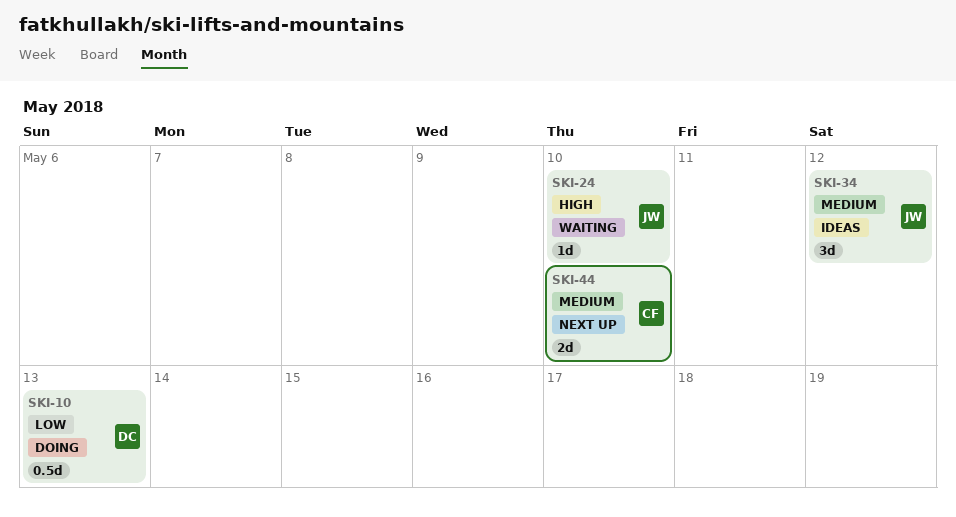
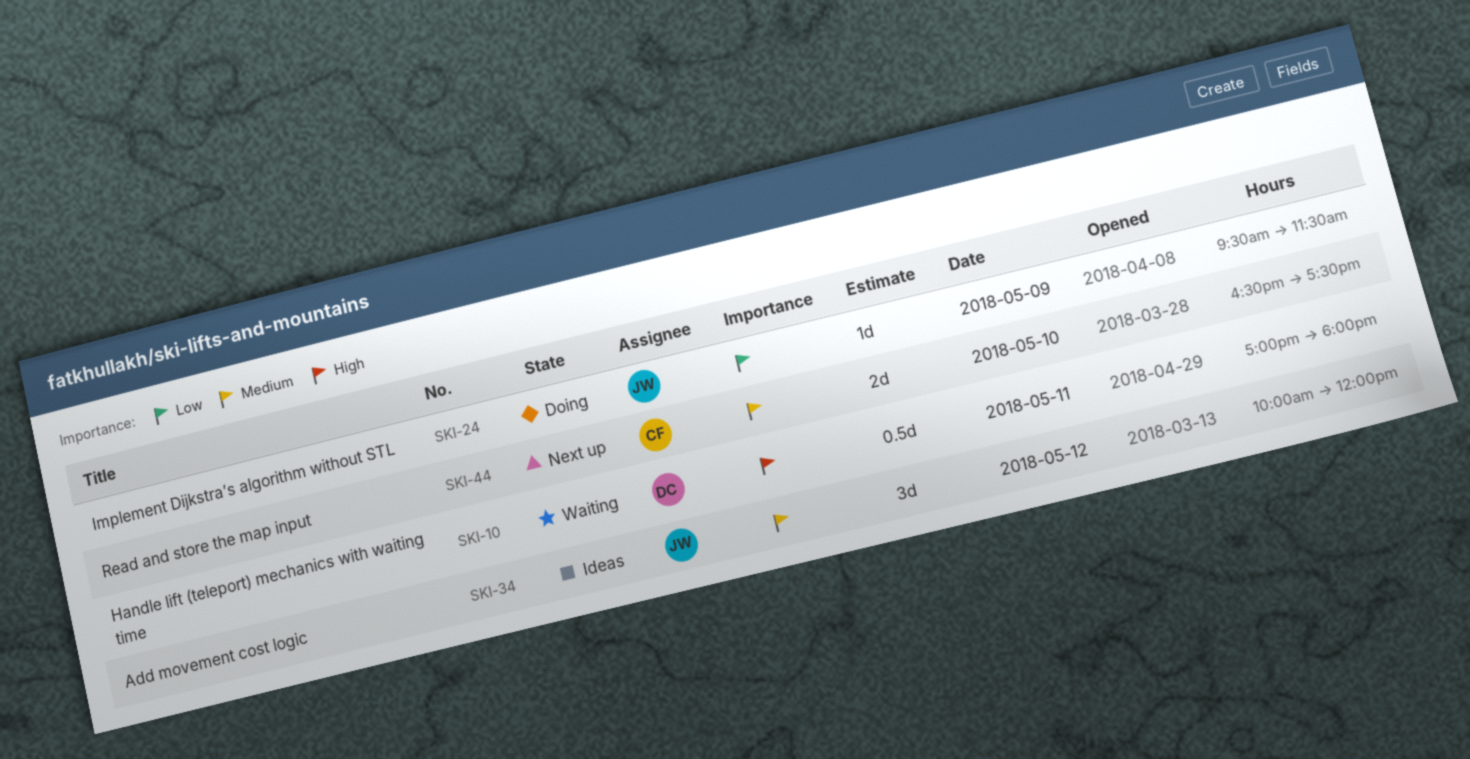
SKI-10, status: Doing -> Waiting
SKI-10, priority: Low -> High
SKI-10, day: May 13 -> May 11
SKI-24, status: Waiting -> Doing
SKI-24, priority: High -> Low
SKI-24, day: May 10 -> May 9

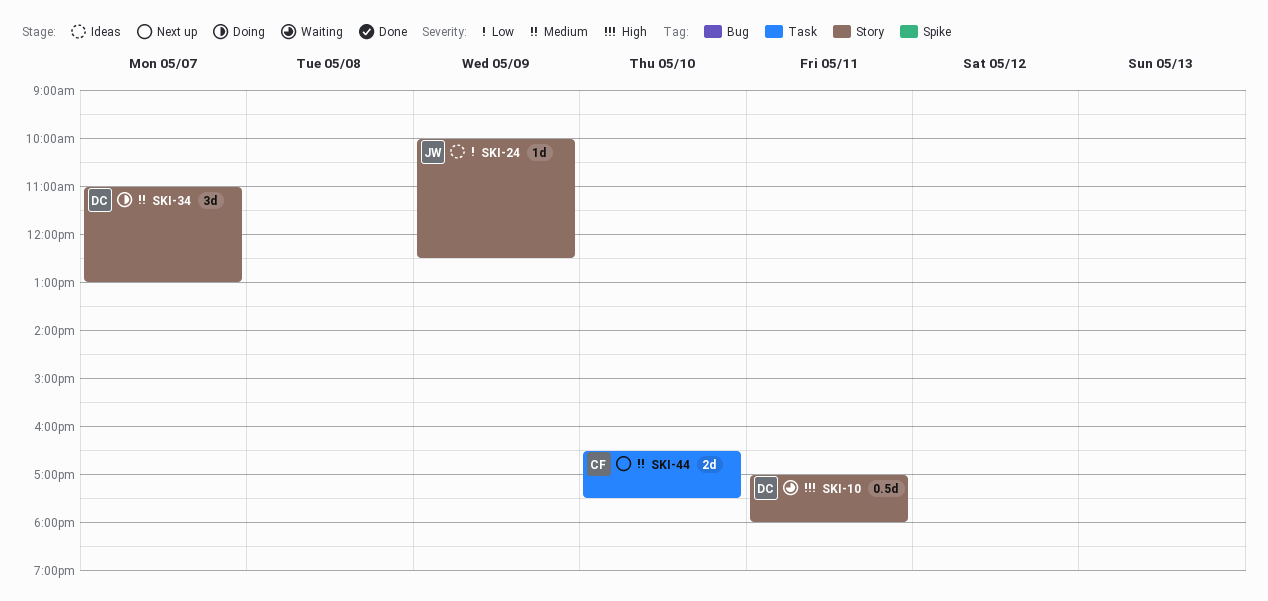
SKI-24, status: Doing -> Ideas
SKI-24, begins: 09:30 -> 10:00
SKI-24, ends: 11:30 -> 12:30
SKI-34, status: Ideas -> Doing
SKI-34, owner: JW -> DC
SKI-34, day: May 12 -> May 7
SKI-34, begins: 10:00 -> 11:00
SKI-34, ends: 12:00 -> 13:00

